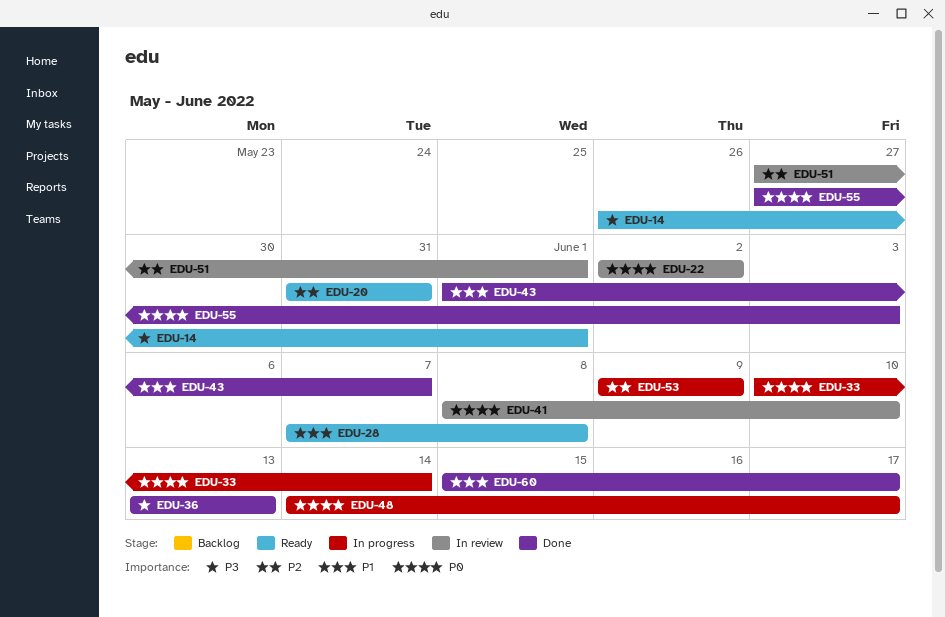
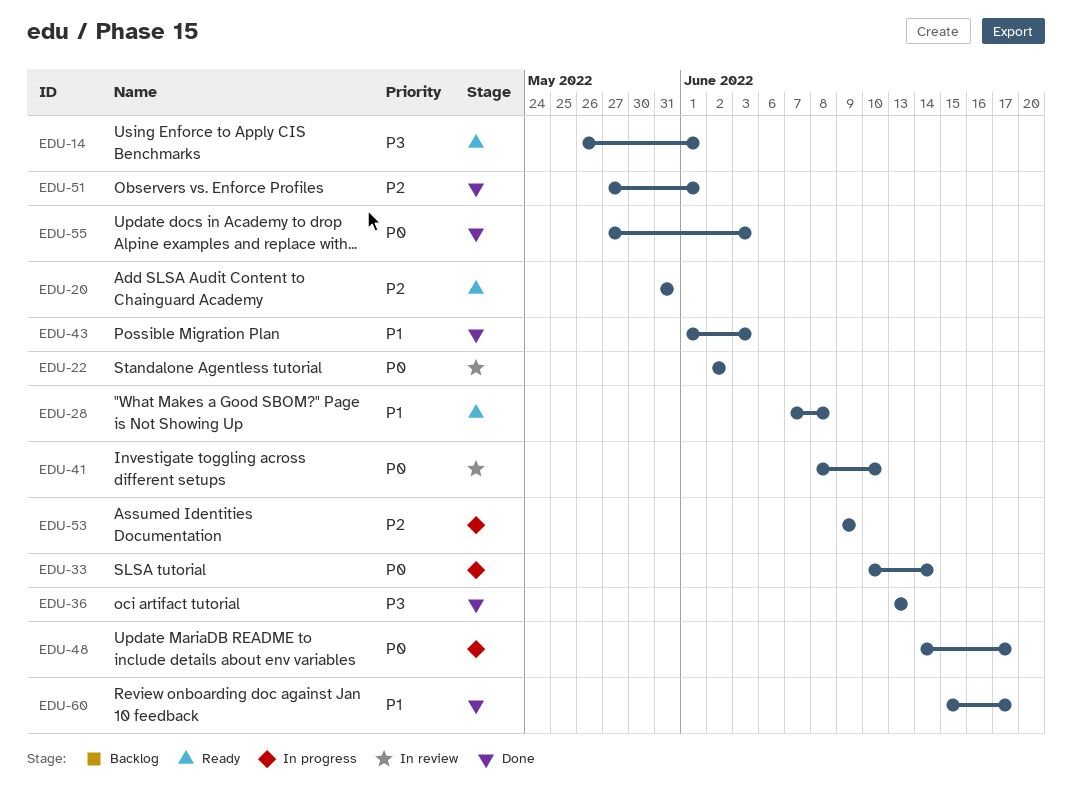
EDU-43, due: Jun 7 -> Jun 3
EDU-51, status: In review -> Done

